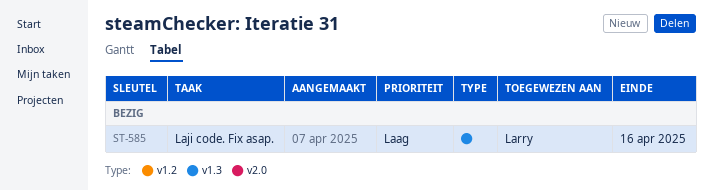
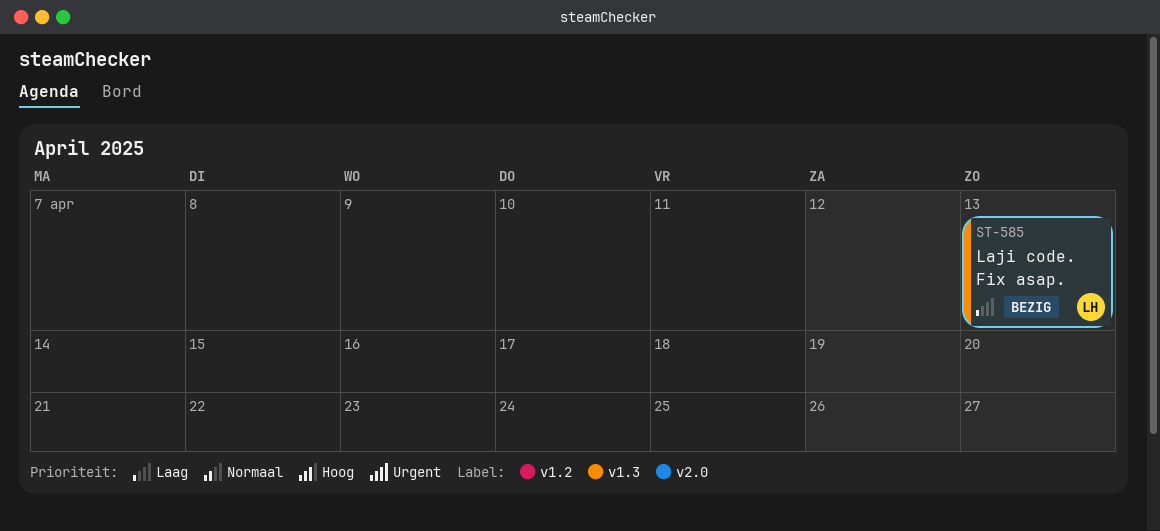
ST-585, due: Apr 16 -> Apr 13

